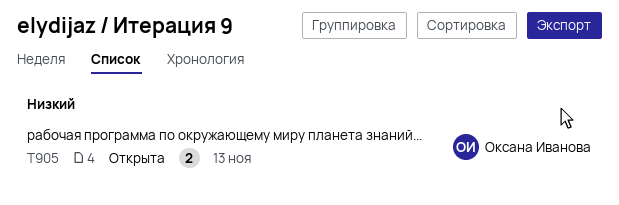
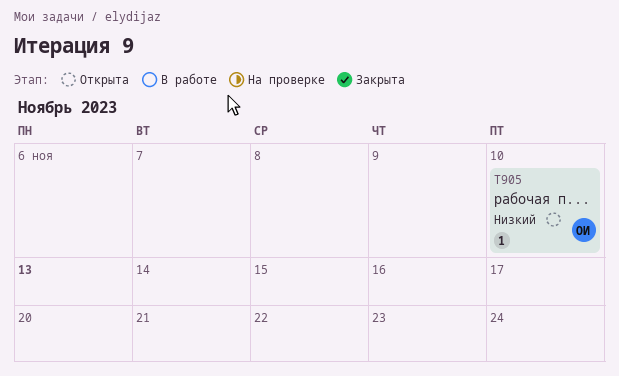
T905, estimate: 2 -> 1
T905, due: Nov 13 -> Nov 10

